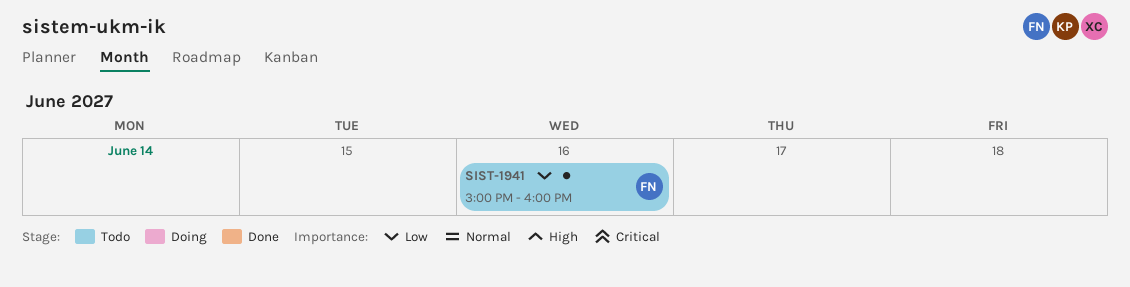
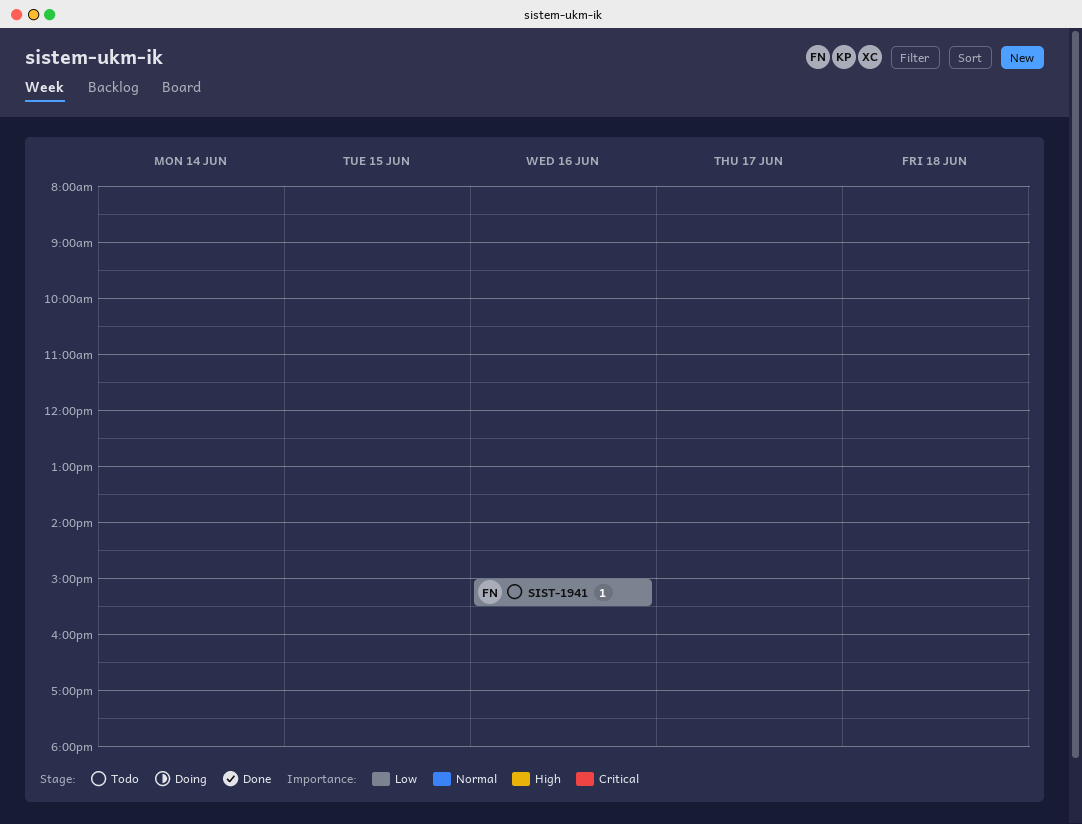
SIST-1941, ends: 16:00 -> 15:30

